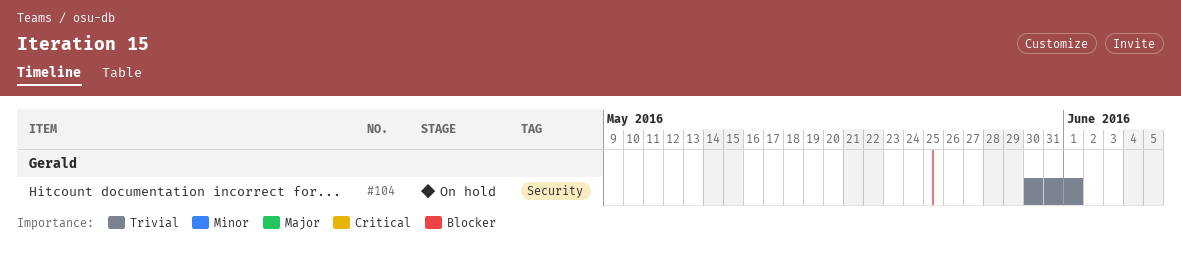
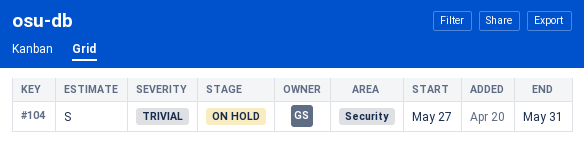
#104, start: May 30 -> May 27
#104, due: Jun 1 -> May 31

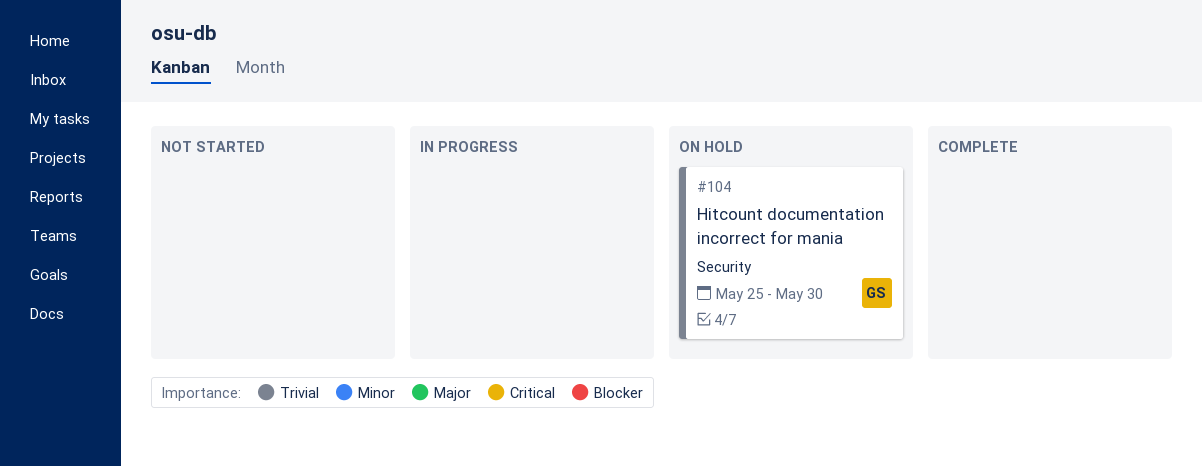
#104, start: May 27 -> May 25
#104, due: May 31 -> May 30

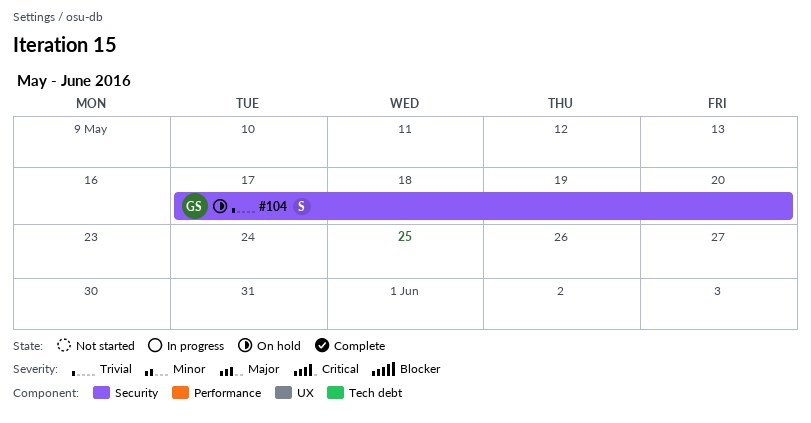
#104, start: May 25 -> May 17
#104, due: May 30 -> May 20

